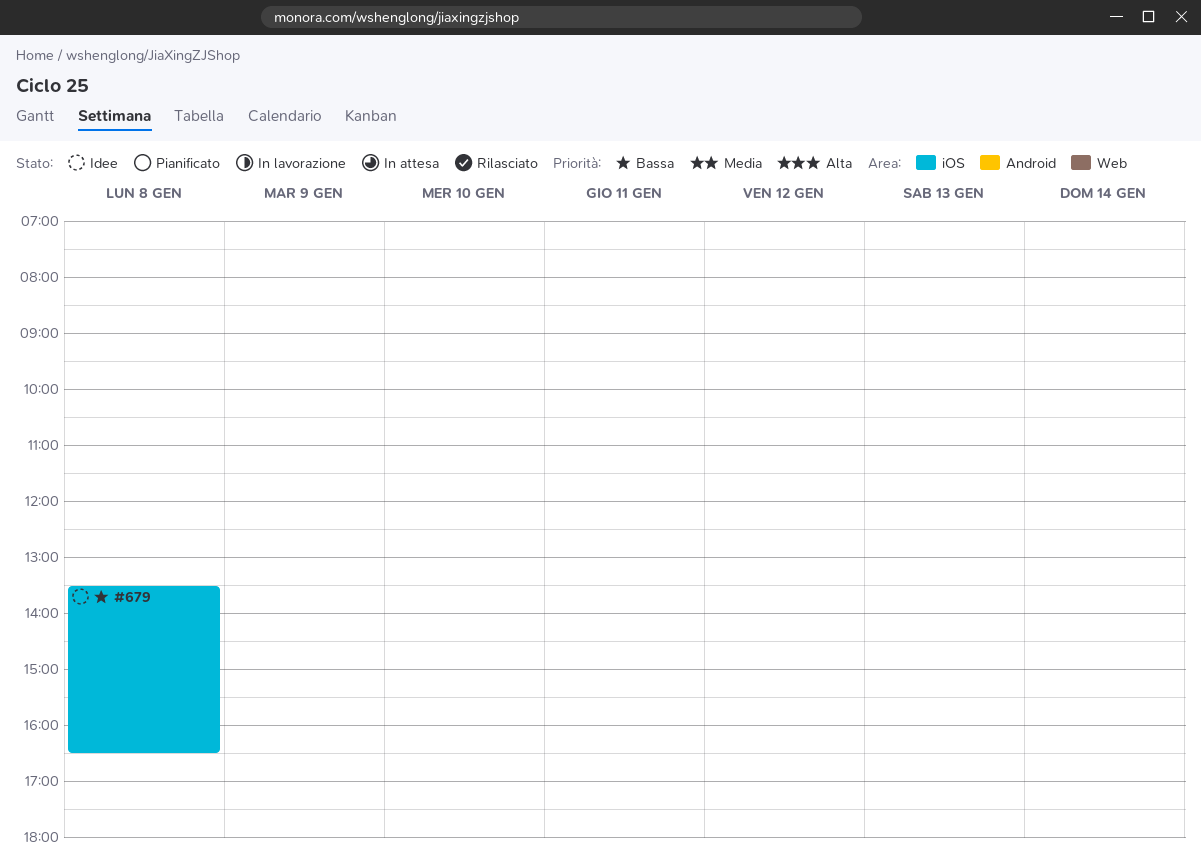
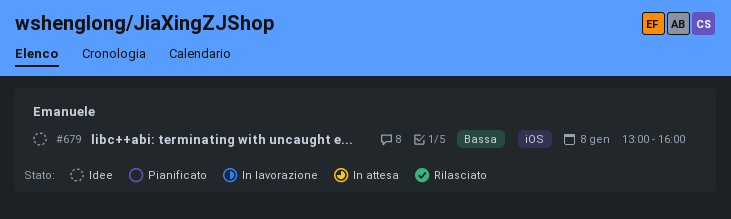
#679, begins: 13:30 -> 13:00
#679, ends: 16:30 -> 16:00

